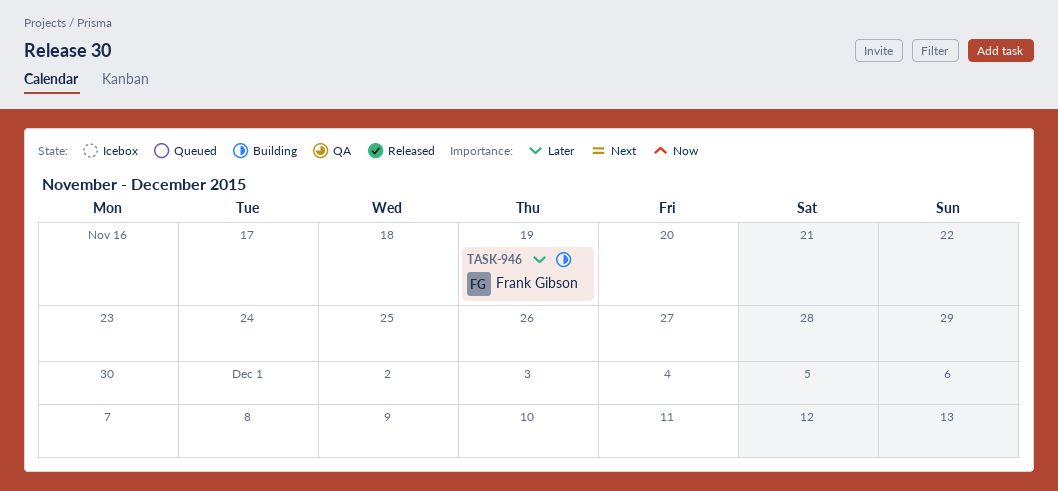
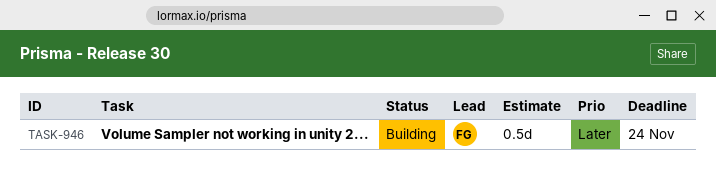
TASK-946, due: Nov 19 -> Nov 24

